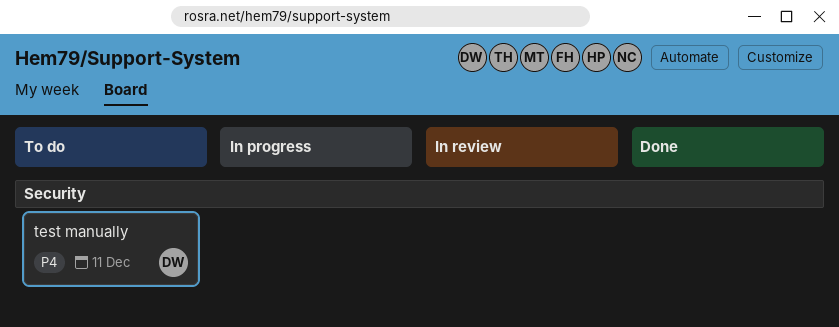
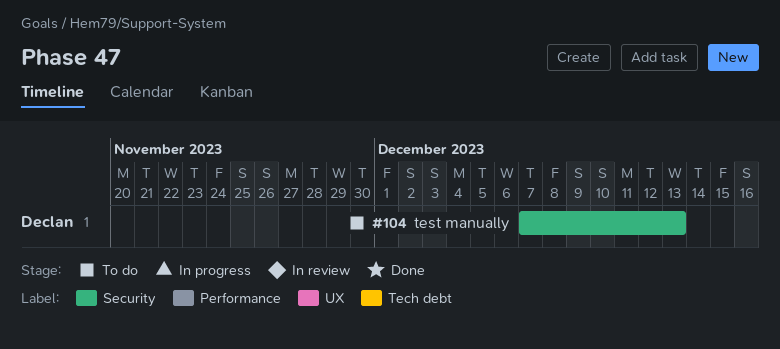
test manually, due: Dec 11 -> Dec 13

